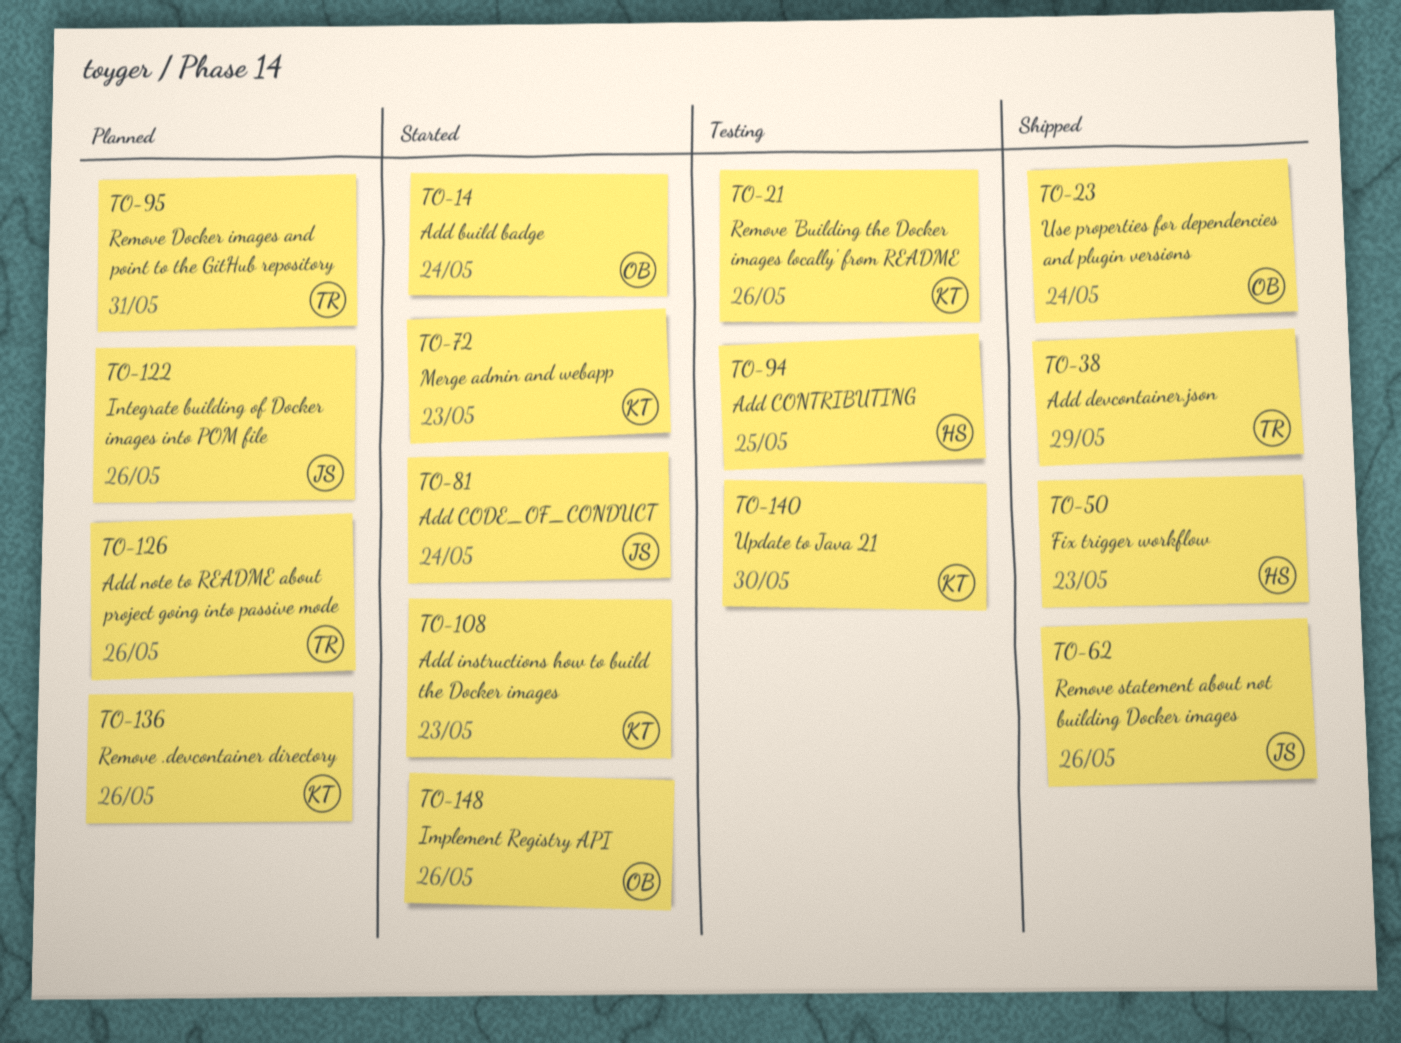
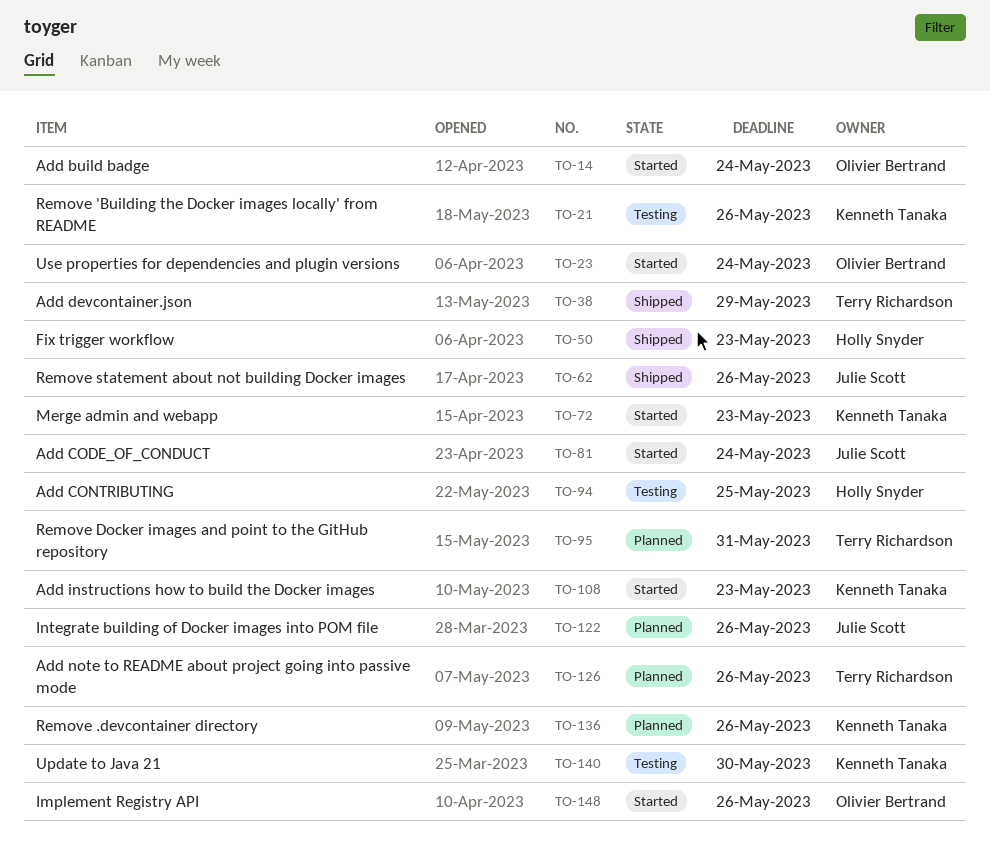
TO-23, status: Shipped -> Started

